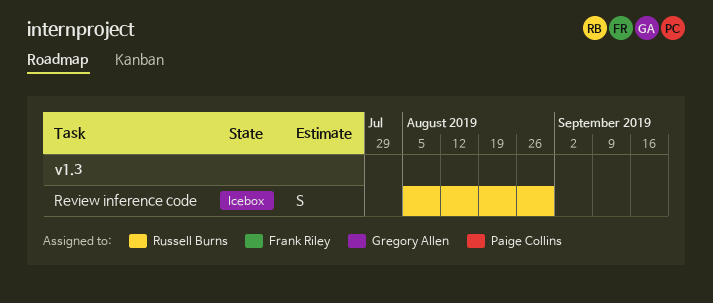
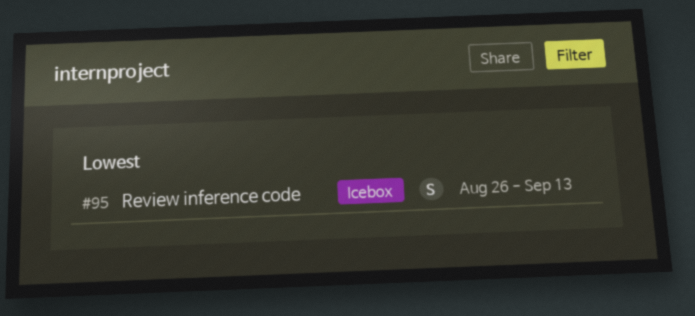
Review inference code, start: Aug 5 -> Aug 26
Review inference code, due: Aug 30 -> Sep 13

